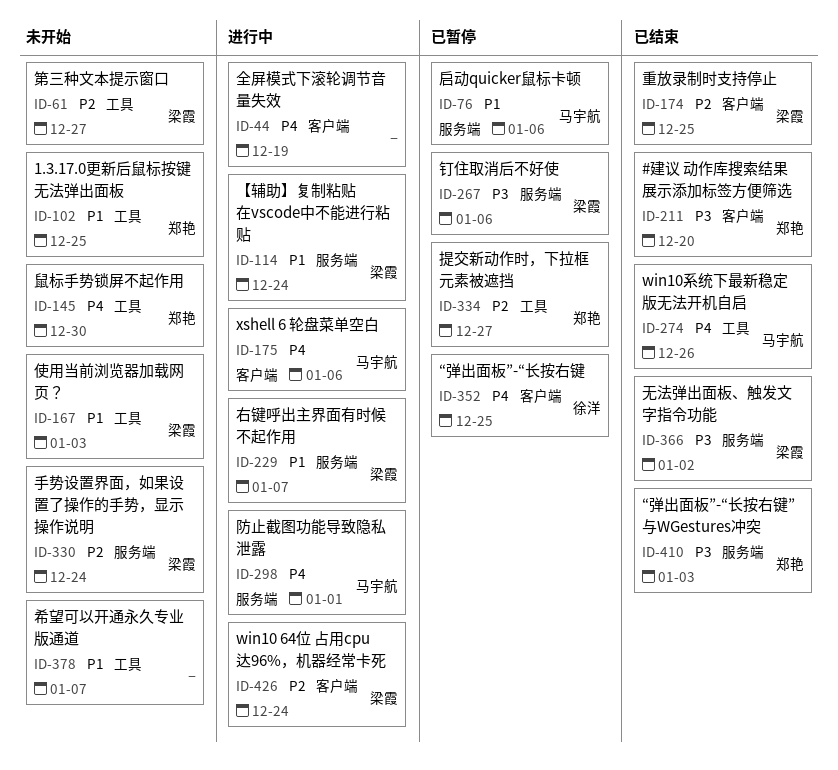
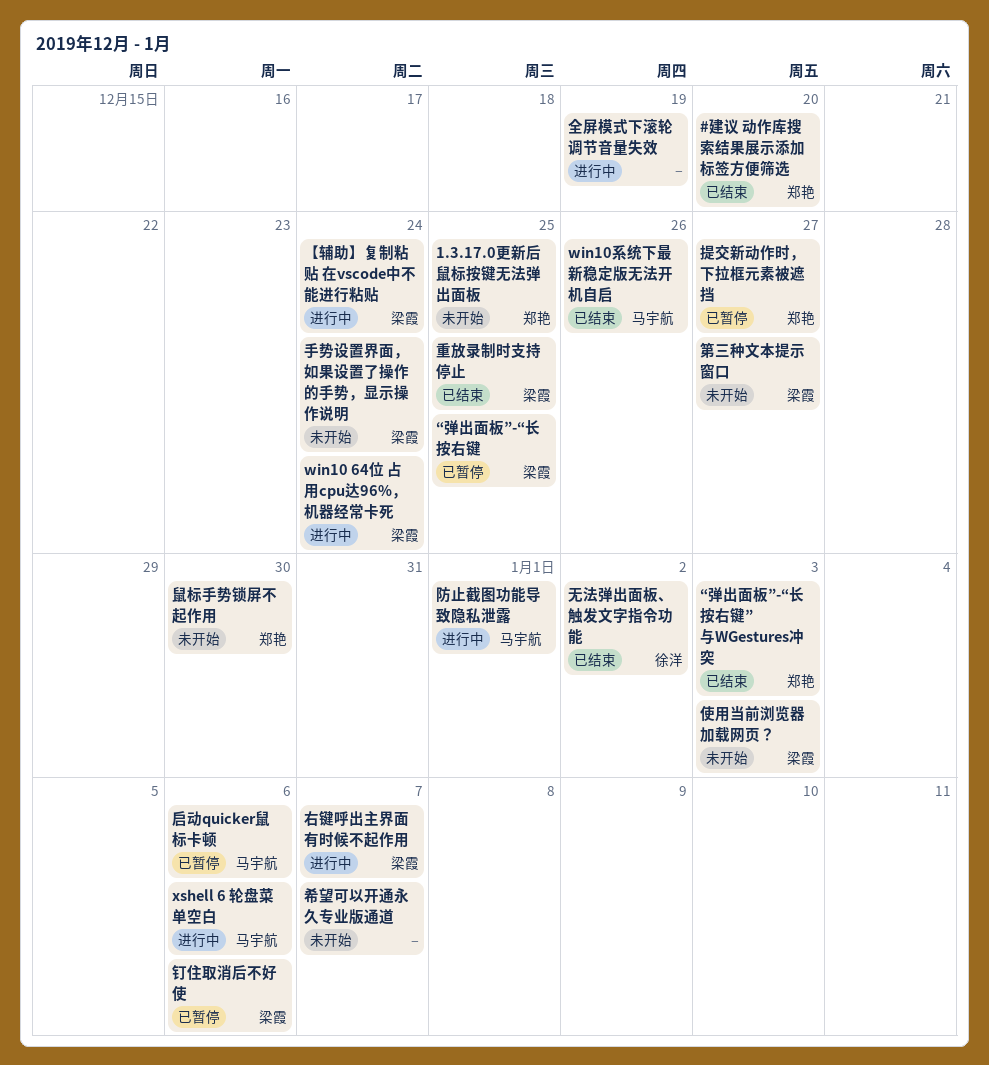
“弹出面板”-“长按右键, owner: 徐洋 -> 梁霞
无法弹出面板、触发文字指令功能, owner: 梁霞 -> 徐洋

